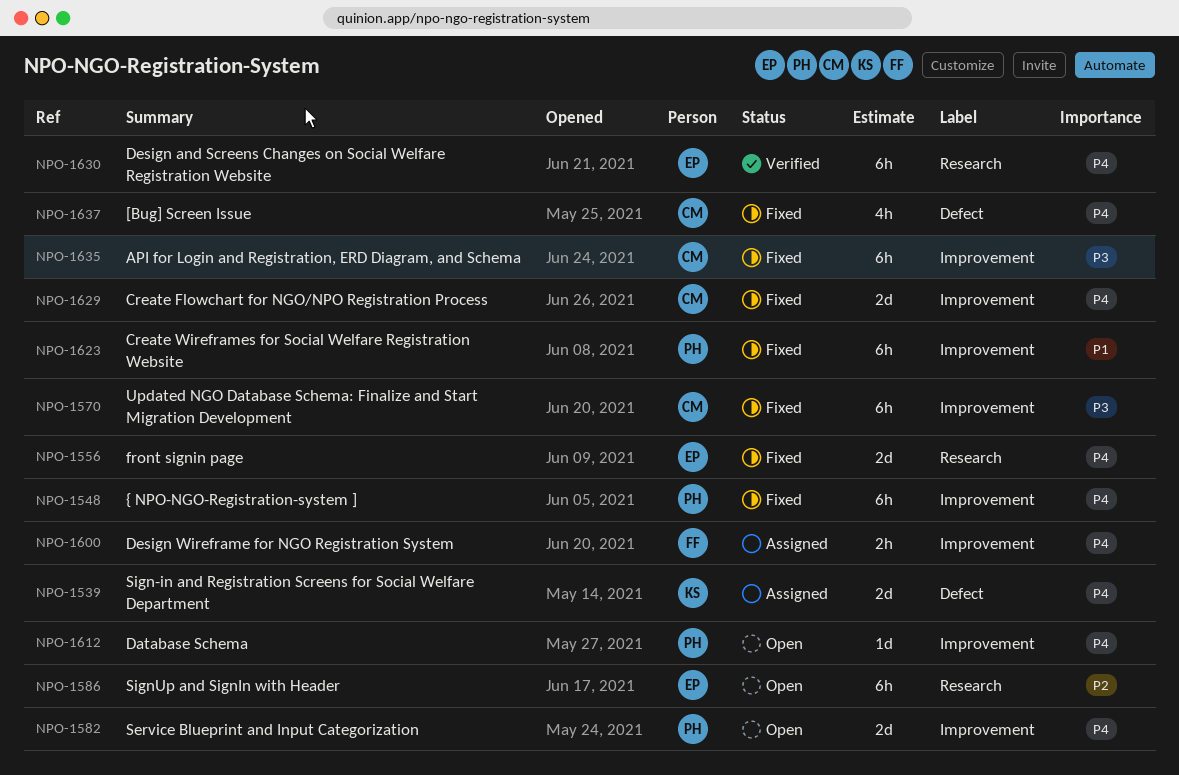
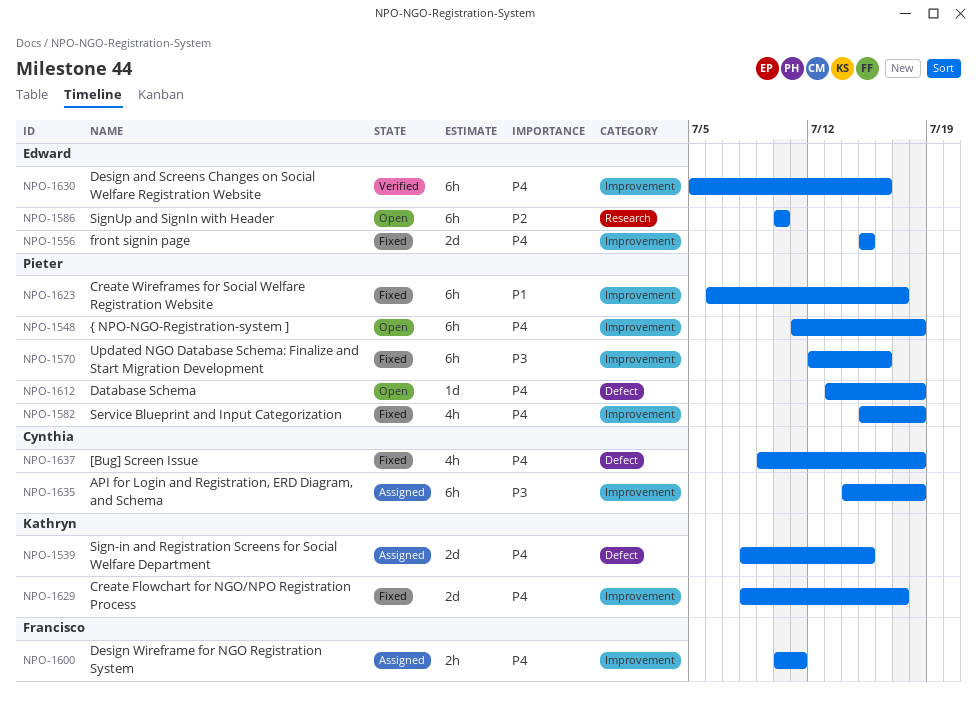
NPO-1548, status: Fixed -> Open
NPO-1556, label: Research -> Improvement
NPO-1570, owner: Cynthia -> Pieter
NPO-1582, status: Open -> Fixed
NPO-1582, estimate: 2d -> 4h
NPO-1612, label: Improvement -> Defect
NPO-1629, owner: Cynthia -> Kathryn
NPO-1630, label: Research -> Improvement
NPO-1635, status: Fixed -> Assigned

